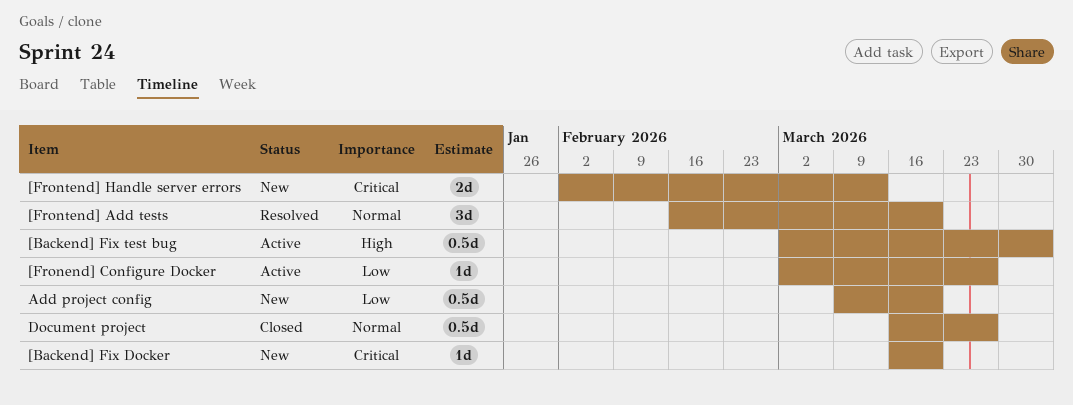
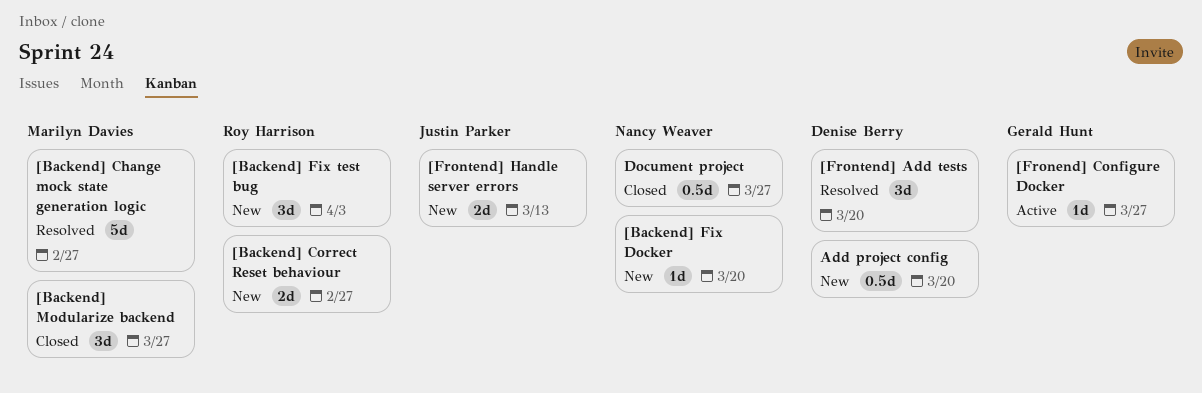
[Backend] Change mock state generation logic: none -> present
[Backend] Correct Reset behaviour: none -> present
[Backend] Fix test bug, status: Active -> New
[Backend] Fix test bug, estimate: 0.5d -> 3d
[Backend] Modularize backend: none -> present

